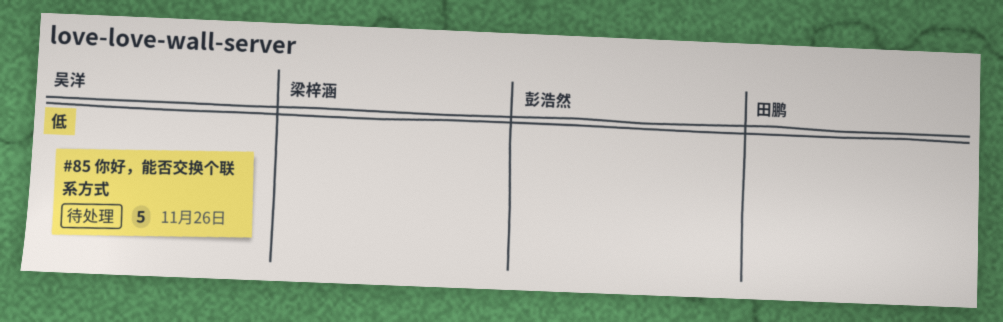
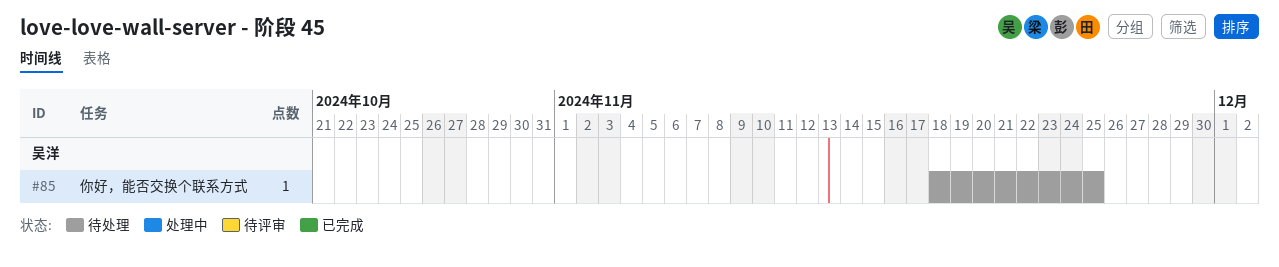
#85, estimate: 5 -> 1
#85, due: Nov 26 -> Nov 25

